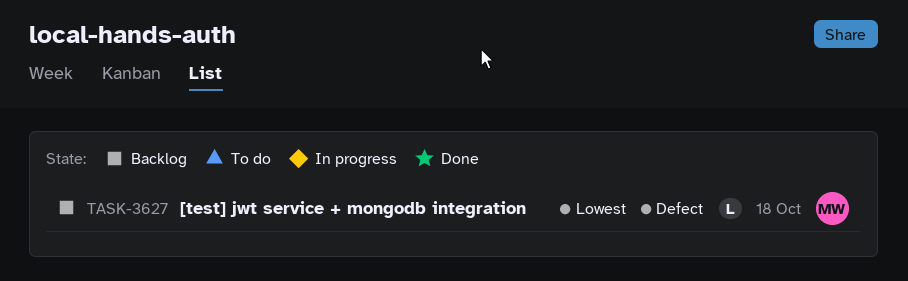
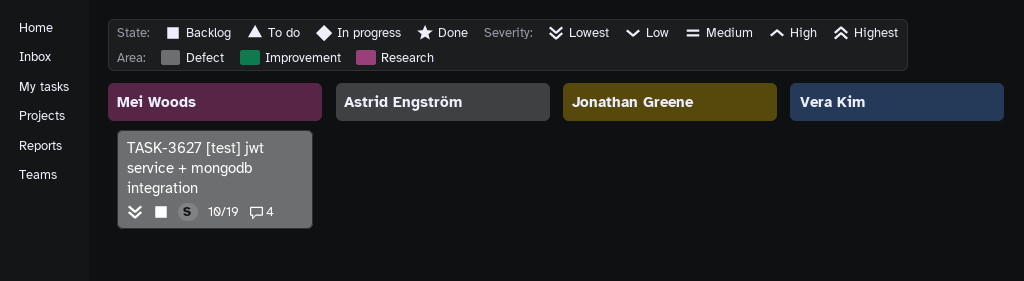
TASK-3627, estimate: L -> S
TASK-3627, due: Oct 18 -> Oct 19

